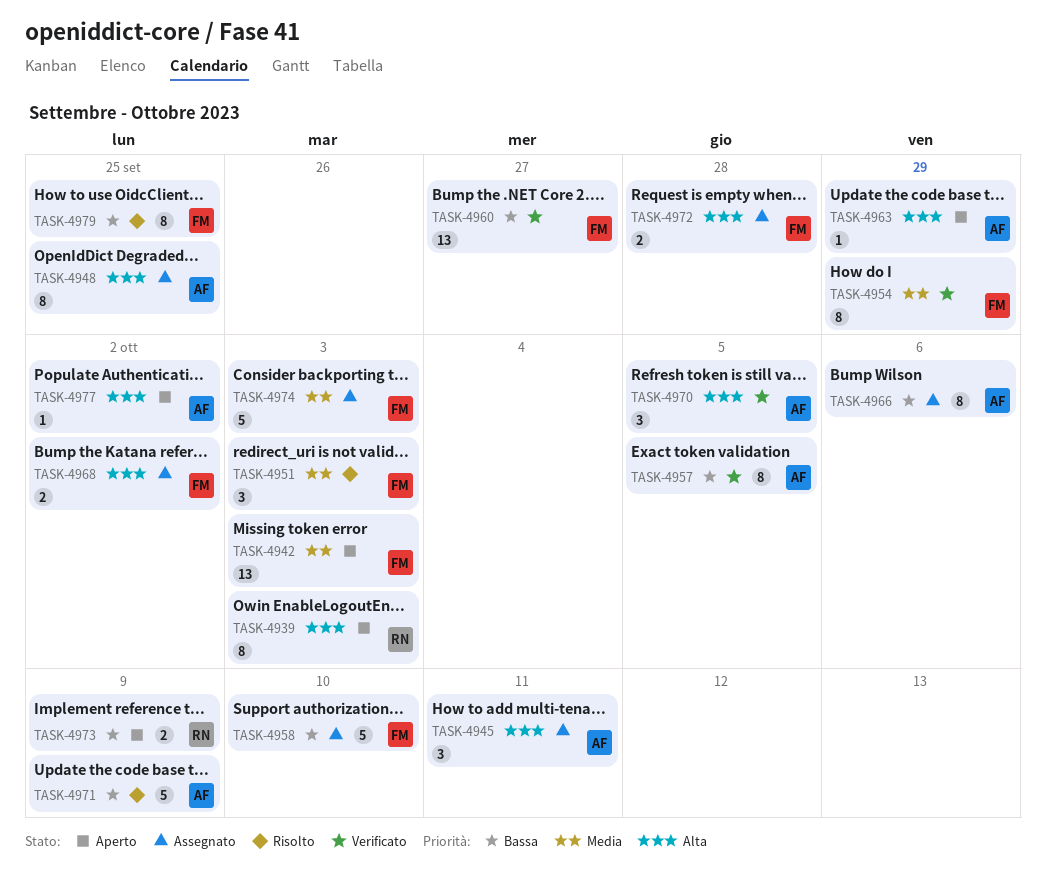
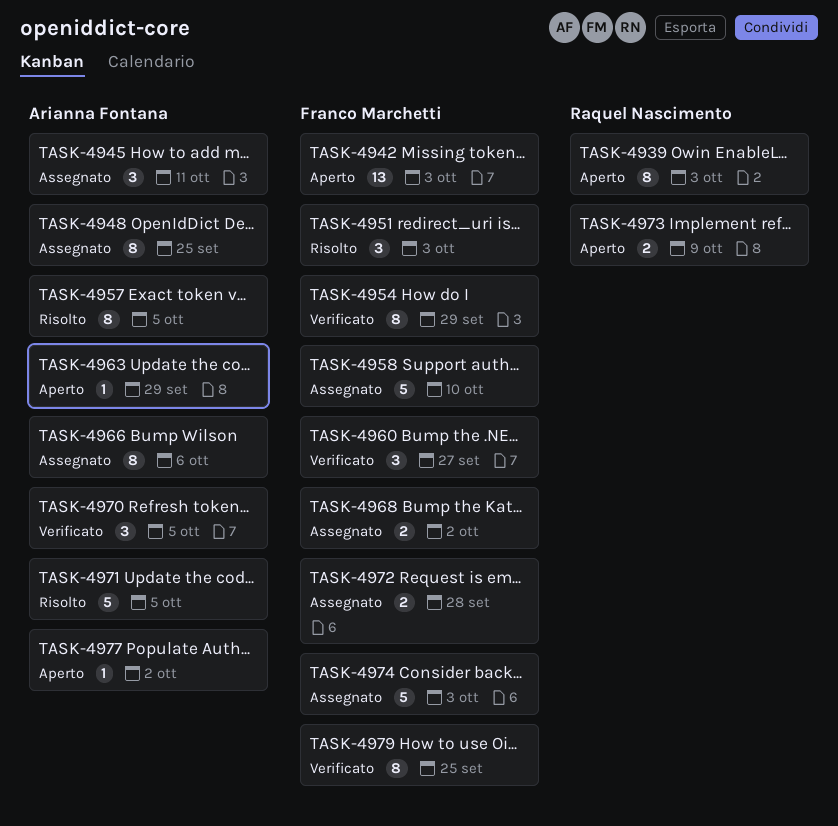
TASK-4957, status: Verificato -> Risolto
TASK-4960, estimate: 13 -> 3
TASK-4971, due: Oct 9 -> Oct 5
TASK-4979, status: Risolto -> Verificato

